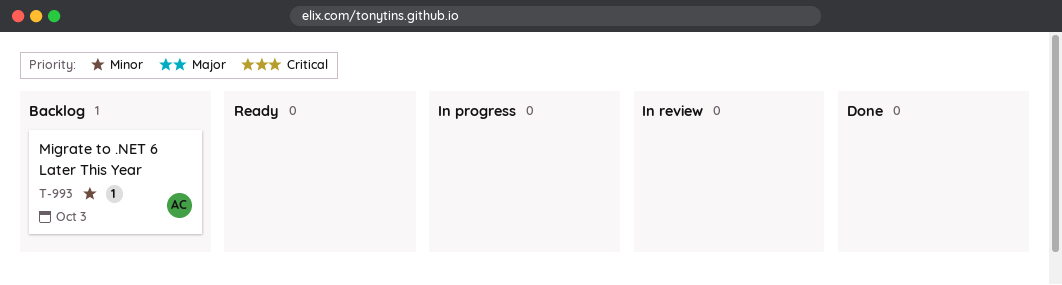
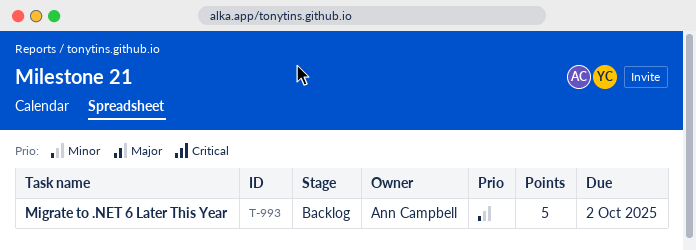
T-993, estimate: 1 -> 5
T-993, due: Oct 3 -> Oct 2

